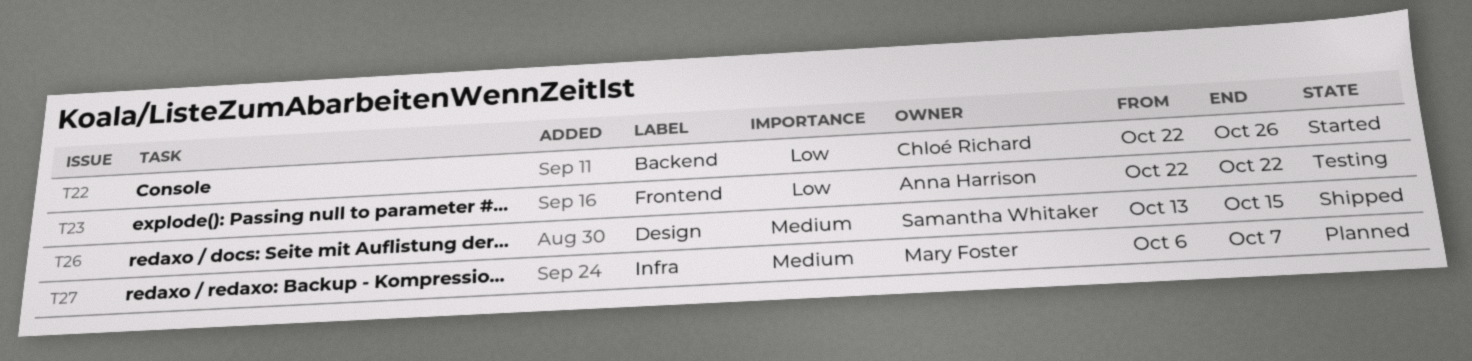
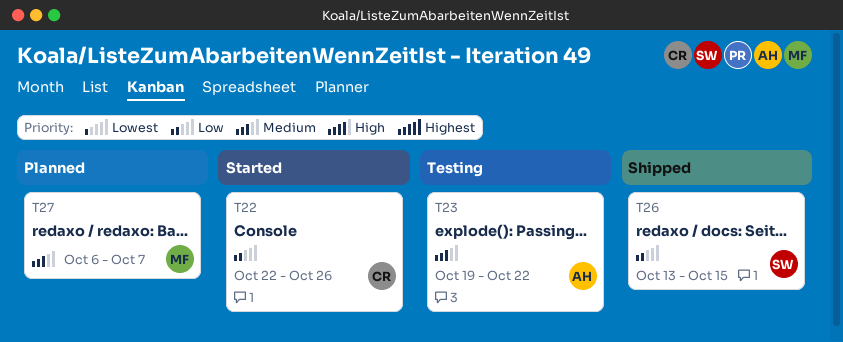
T23, priority: Low -> Medium
T23, start: Oct 22 -> Oct 19
T26, priority: Medium -> Low

